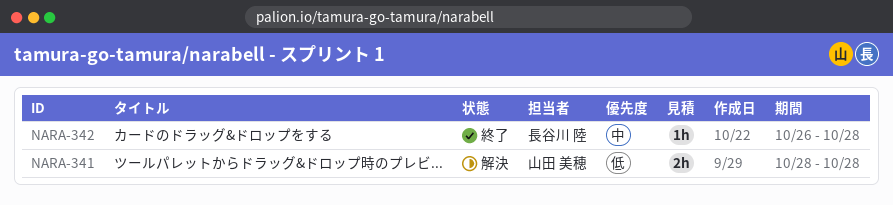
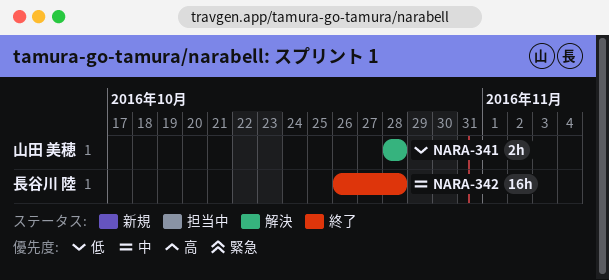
NARA-342, estimate: 1h -> 16h

